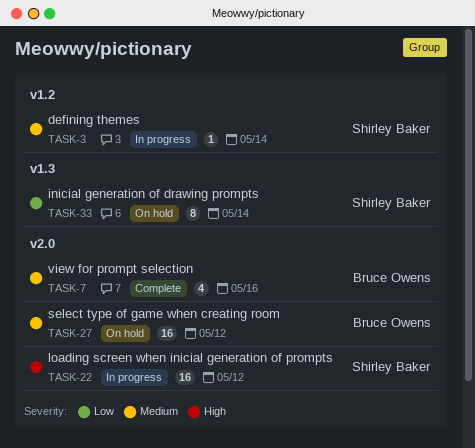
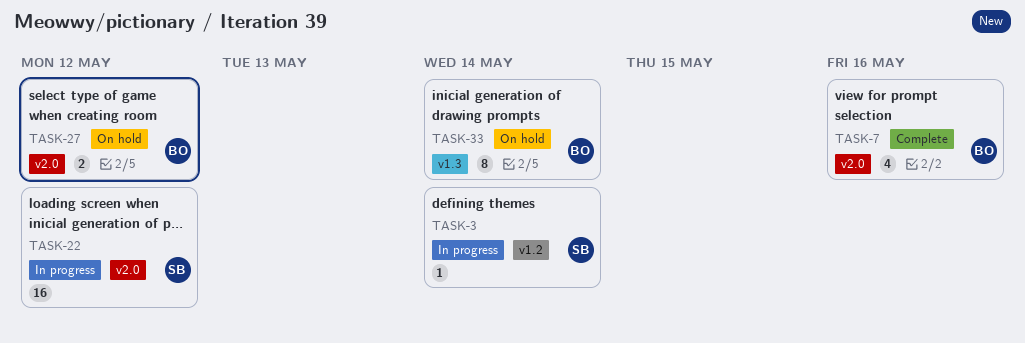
TASK-27, estimate: 16 -> 2
TASK-33, owner: Shirley Baker -> Bruce Owens

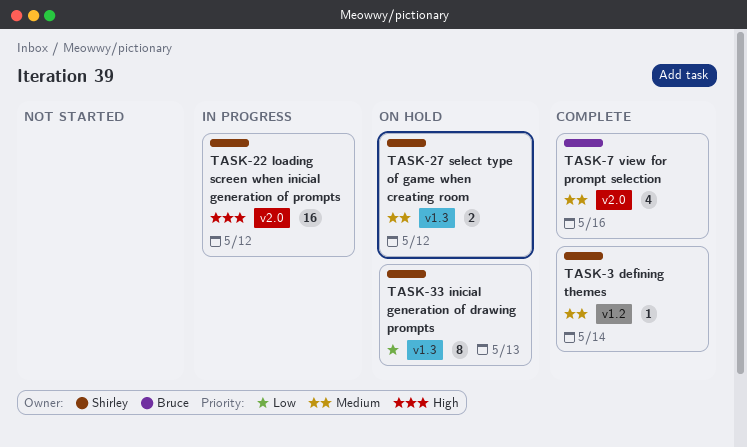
TASK-3, status: In progress -> Complete
TASK-27, owner: Bruce -> Shirley
TASK-27, label: v2.0 -> v1.3
TASK-33, owner: Bruce -> Shirley
TASK-33, due: May 14 -> May 13

